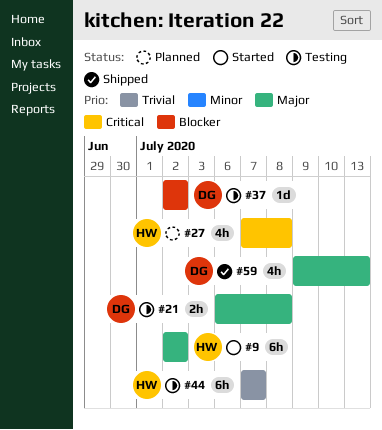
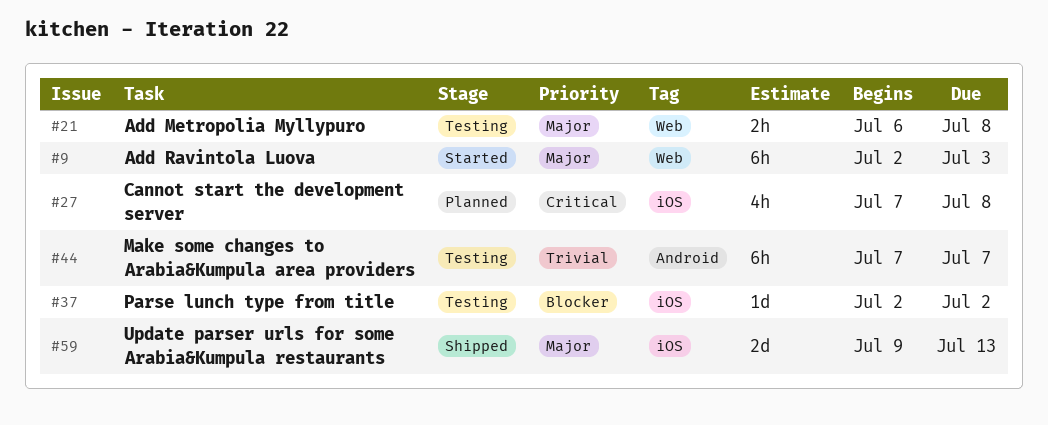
#9, due: Jul 2 -> Jul 3
#59, estimate: 4h -> 2d

